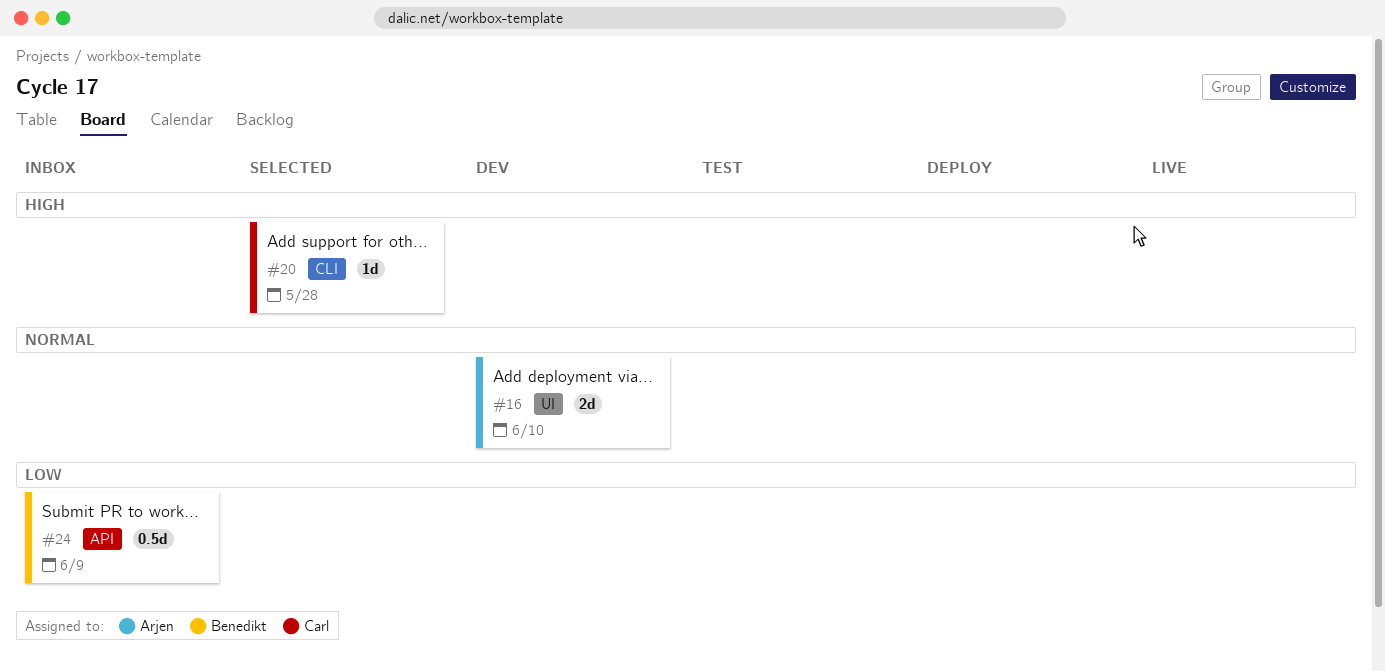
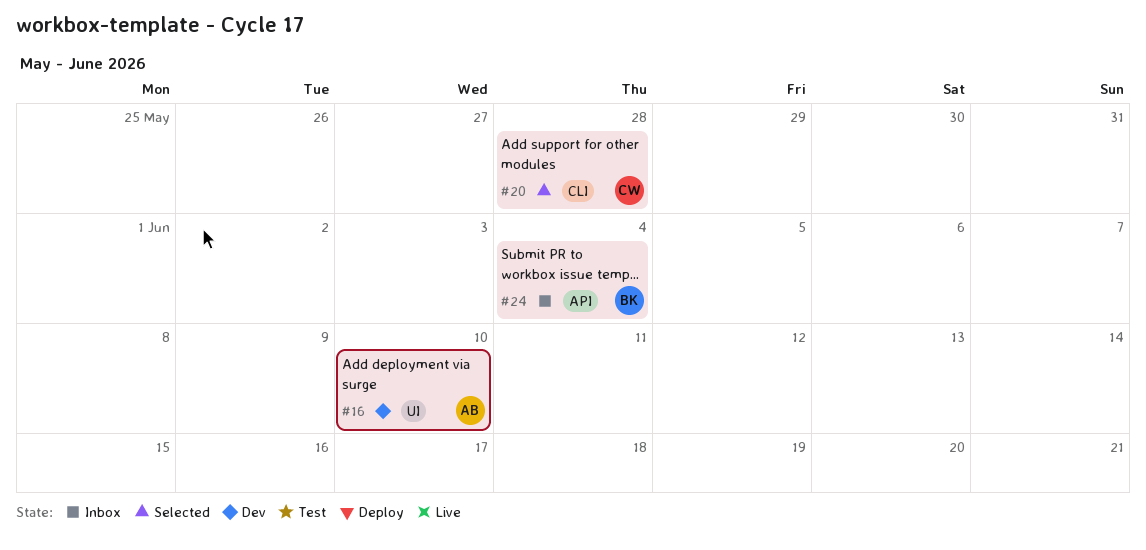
#24, due: Jun 9 -> Jun 4

